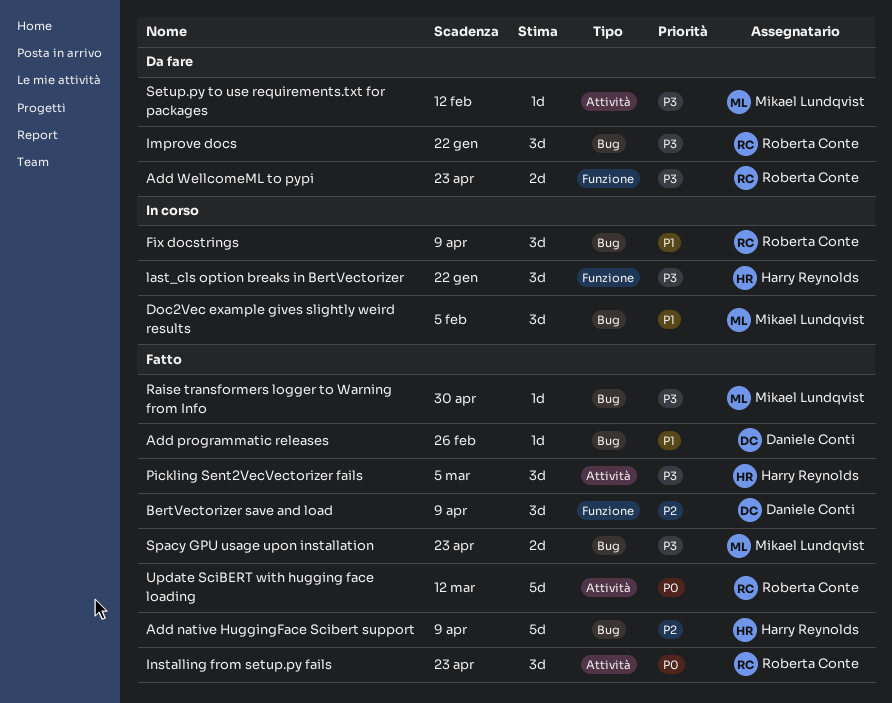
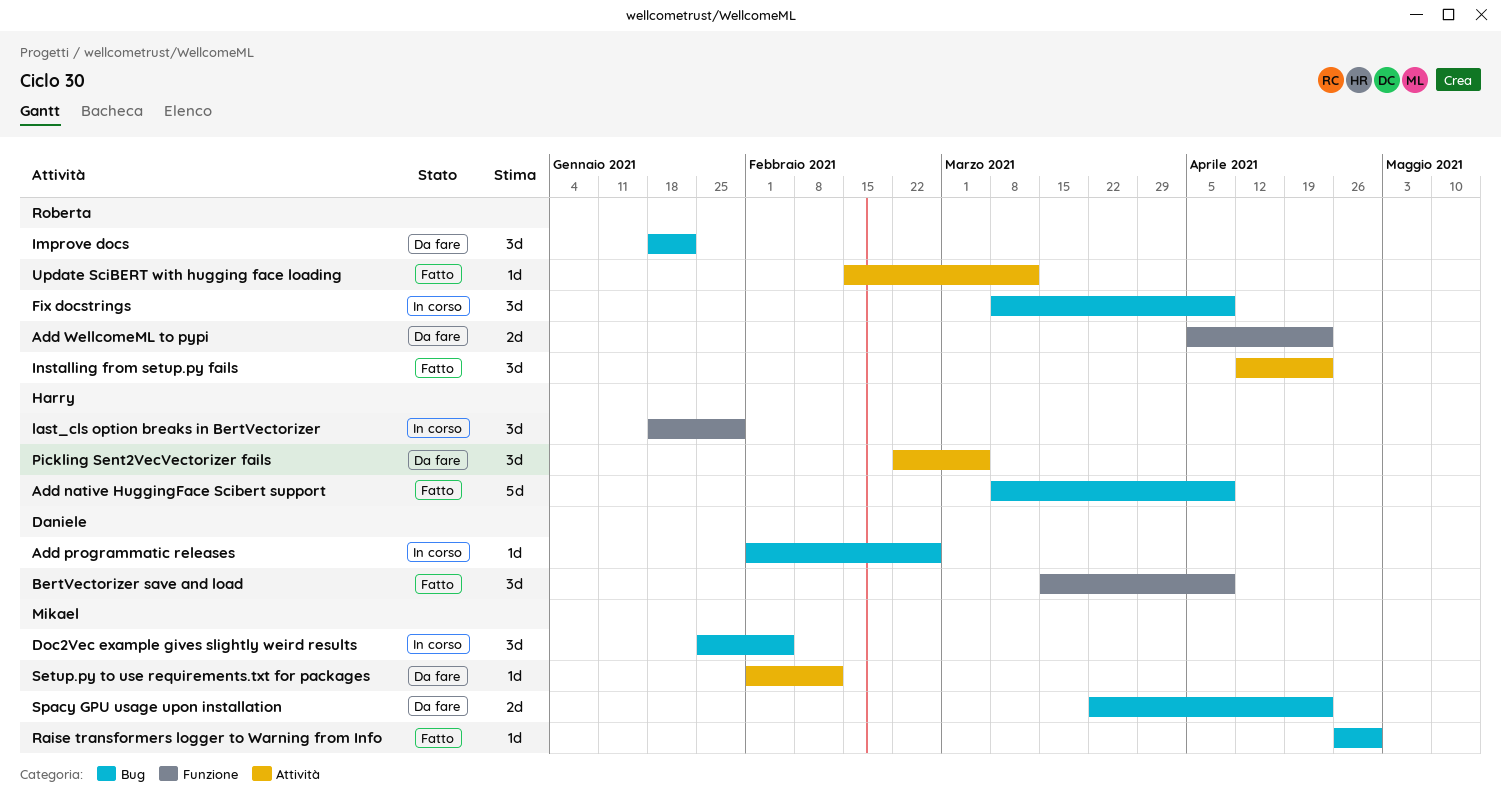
Add programmatic releases, status: Fatto -> In corso
last_cls option breaks in BertVectorizer, due: Jan 22 -> Jan 29
Pickling Sent2VecVectorizer fails, status: Fatto -> Da fare
Spacy GPU usage upon installation, status: Fatto -> Da fare
Update SciBERT with hugging face loading, estimate: 5d -> 1d

